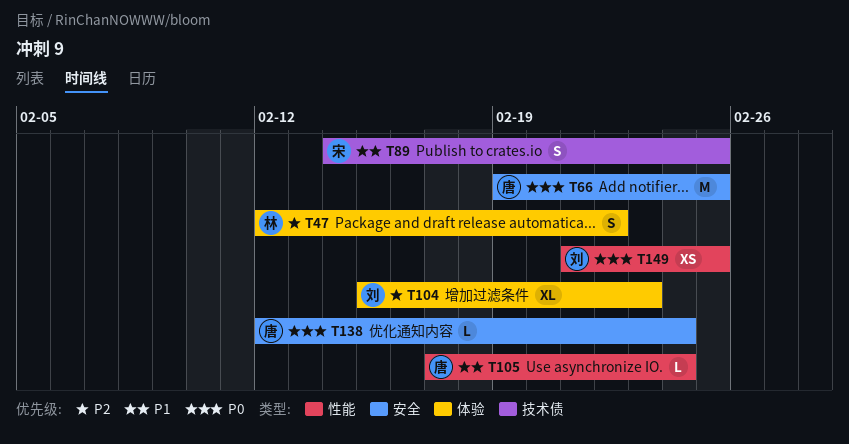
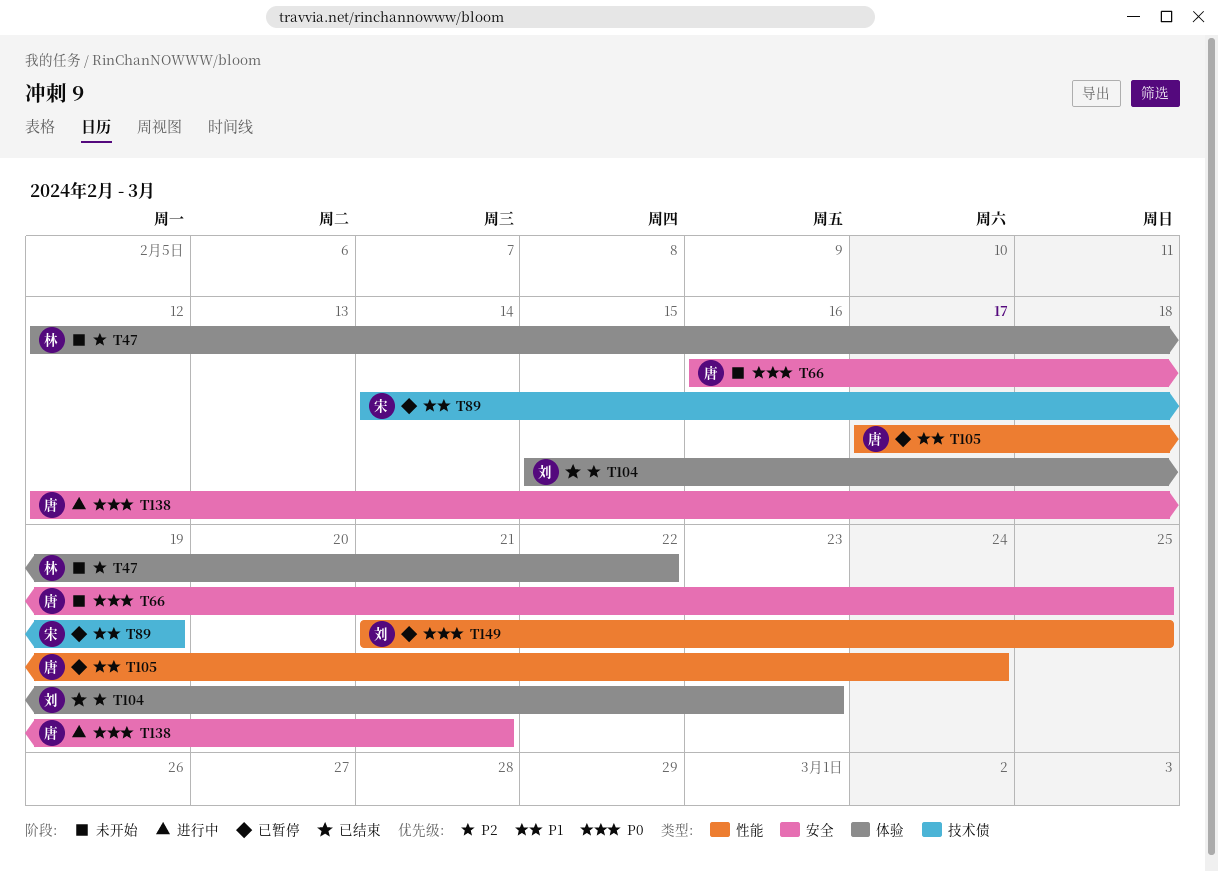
T66, start: Feb 19 -> Feb 16
T89, due: Feb 25 -> Feb 19
T138, due: Feb 24 -> Feb 21

